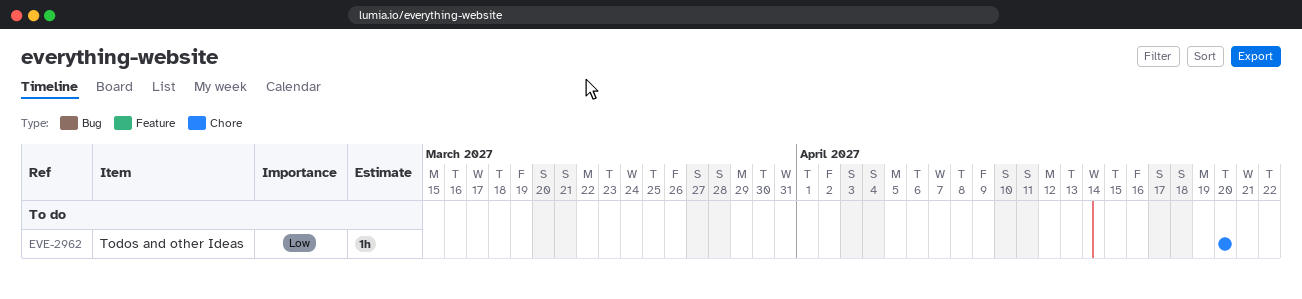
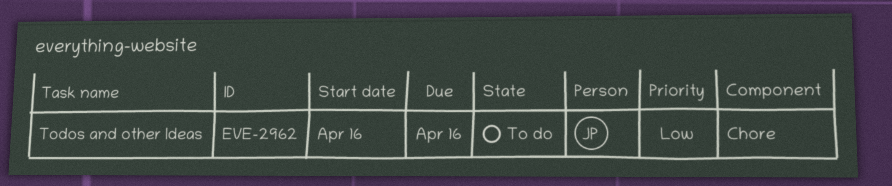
EVE-2962, start: Apr 20 -> Apr 16
EVE-2962, due: Apr 20 -> Apr 16

